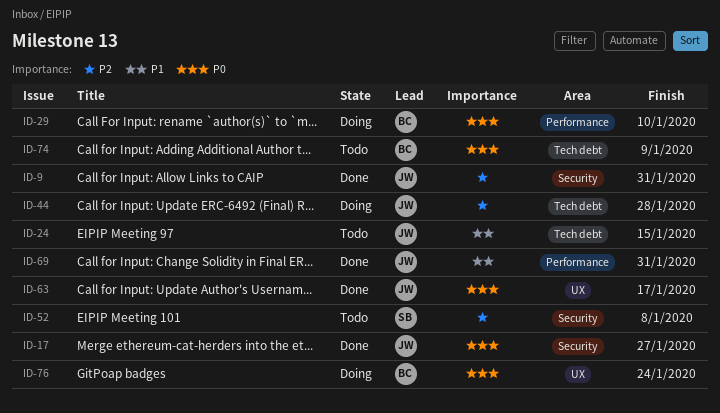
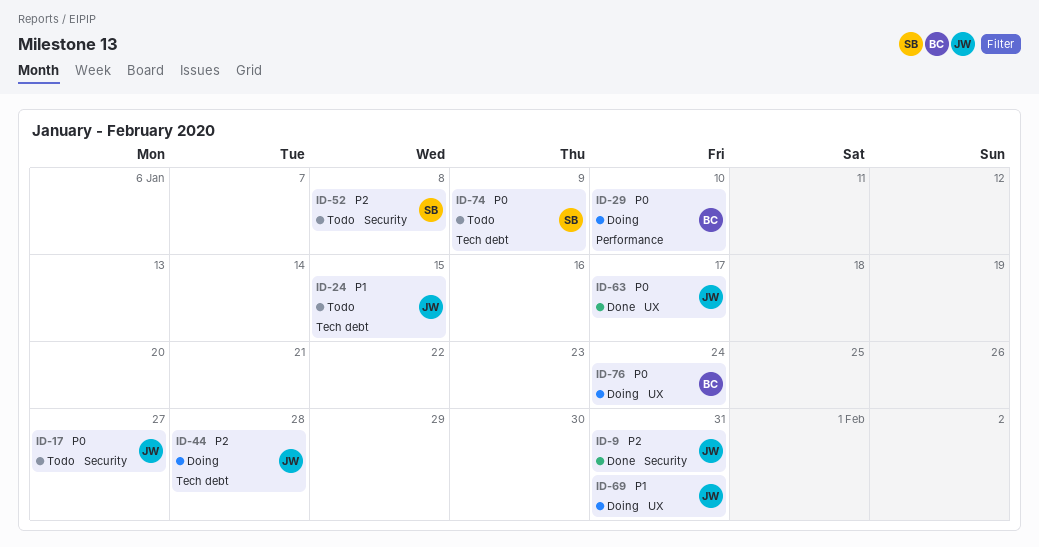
ID-17, status: Done -> Todo
ID-69, status: Done -> Doing
ID-69, label: Performance -> UX
ID-74, owner: BC -> SB

